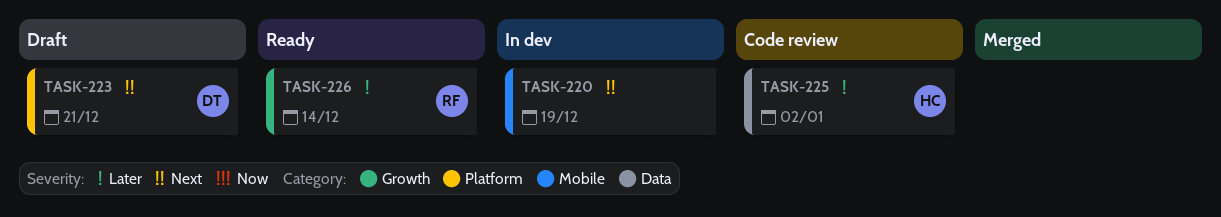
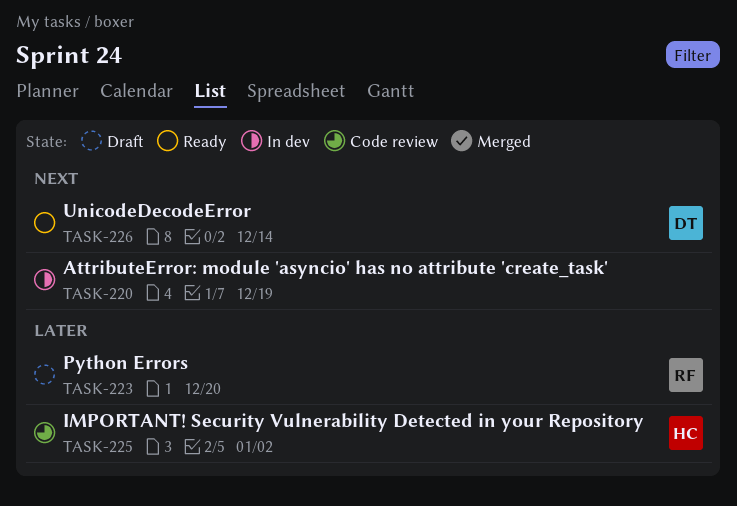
TASK-223, owner: DT -> RF
TASK-223, priority: Next -> Later
TASK-223, due: Dec 21 -> Dec 20
TASK-226, owner: RF -> DT
TASK-226, priority: Later -> Next

